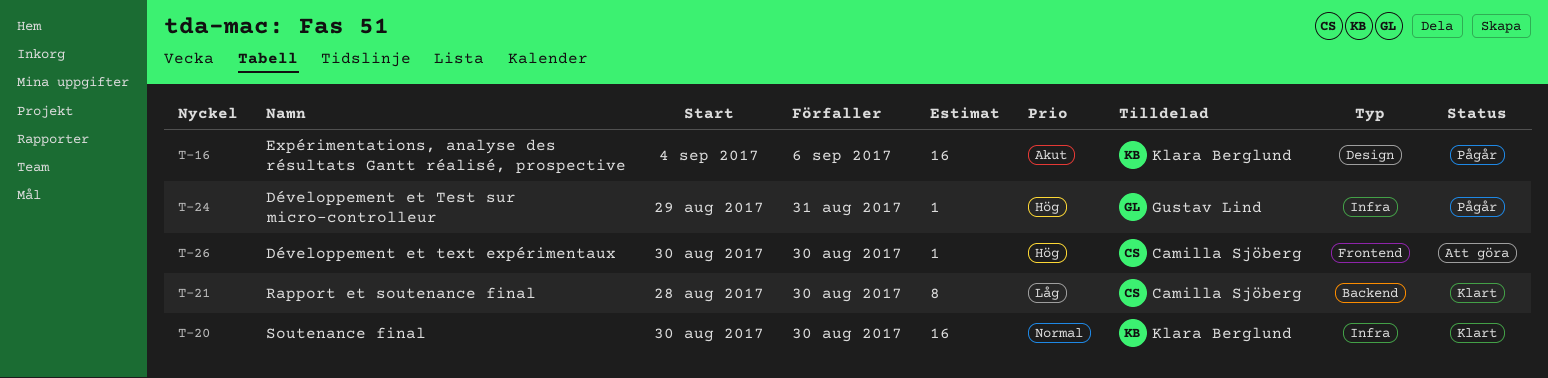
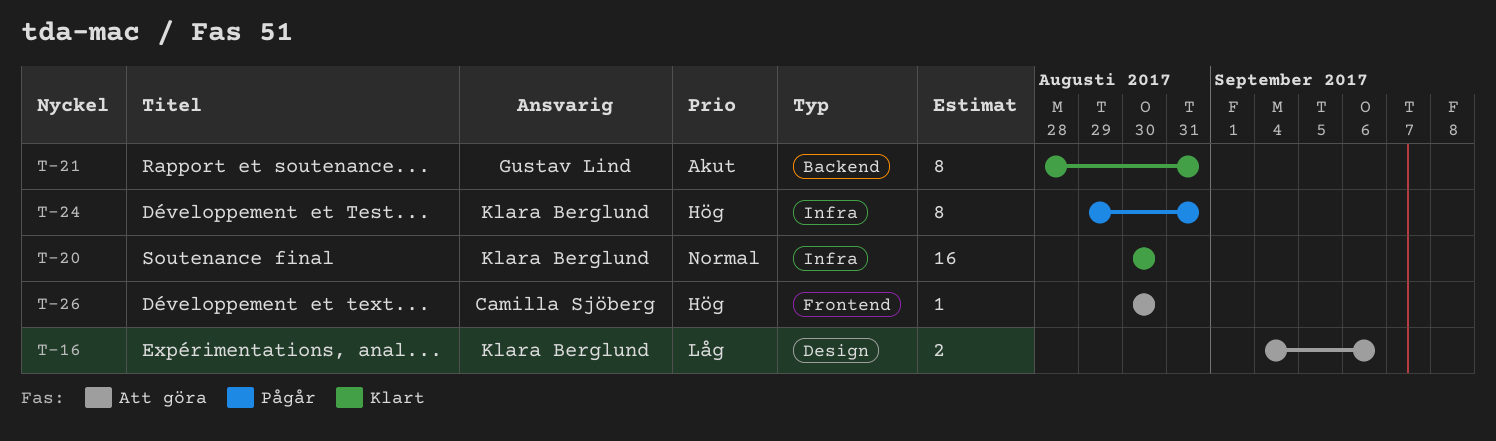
T-16, status: Pågår -> Att göra
T-16, priority: Akut -> Låg
T-16, estimate: 16 -> 2
T-21, owner: Camilla Sjöberg -> Gustav Lind
T-21, priority: Låg -> Akut
T-21, due: Aug 30 -> Aug 31
T-24, owner: Gustav Lind -> Klara Berglund
T-24, estimate: 1 -> 8

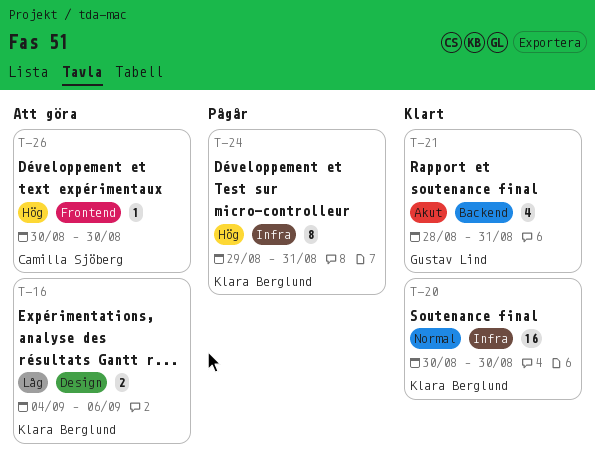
T-21, estimate: 8 -> 4

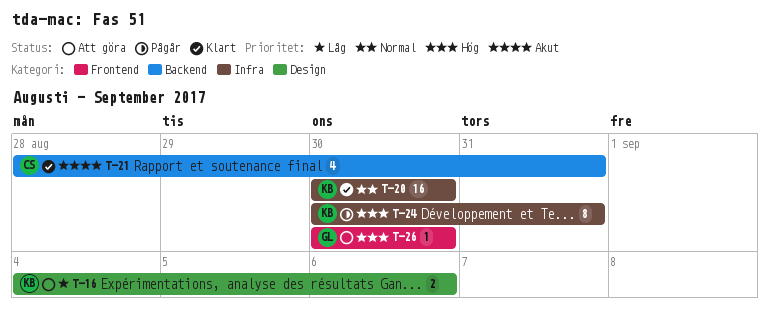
T-21, owner: Gustav Lind -> Camilla Sjöberg
T-24, start: Aug 29 -> Aug 30
T-26, owner: Camilla Sjöberg -> Gustav Lind

